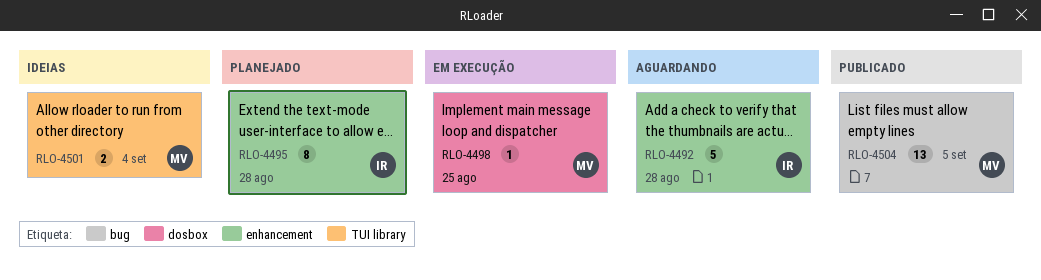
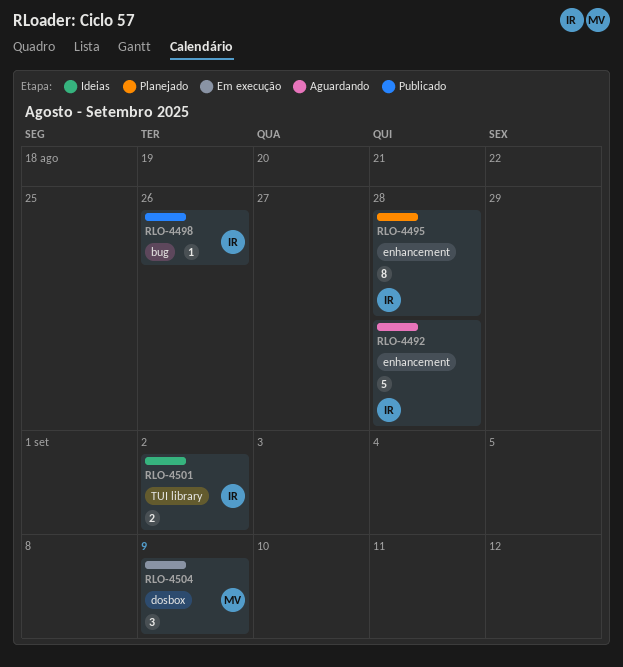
RLO-4498, status: Em execução -> Publicado
RLO-4498, owner: MV -> IR
RLO-4498, label: dosbox -> bug
RLO-4498, due: Aug 25 -> Aug 26
RLO-4501, owner: MV -> IR
RLO-4501, due: Sep 4 -> Sep 2
RLO-4504, status: Publicado -> Em execução
RLO-4504, label: bug -> dosbox
RLO-4504, estimate: 13 -> 3
RLO-4504, due: Sep 5 -> Sep 9

